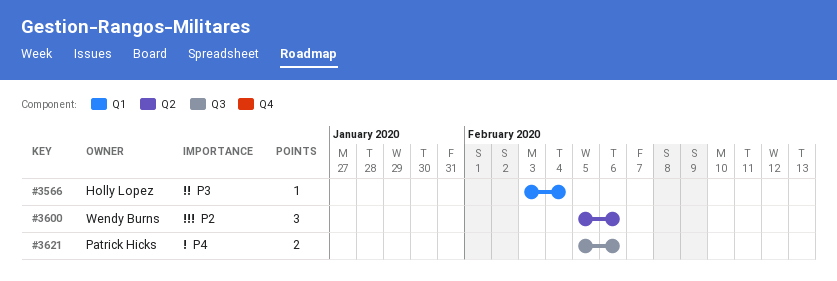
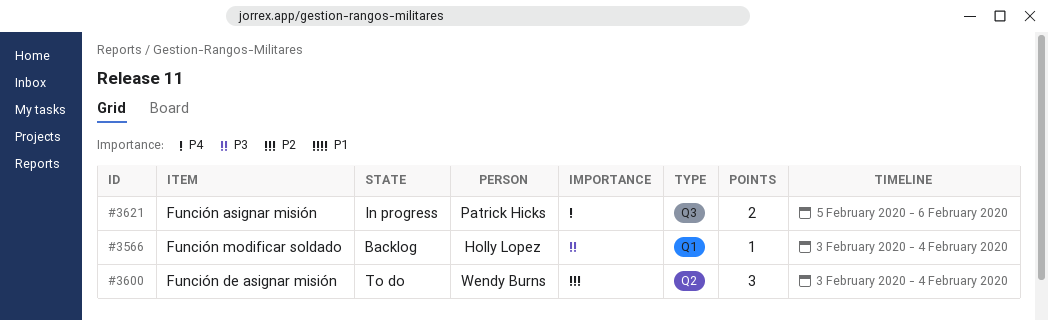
#3600, start: Feb 5 -> Feb 3
#3600, due: Feb 6 -> Feb 4

